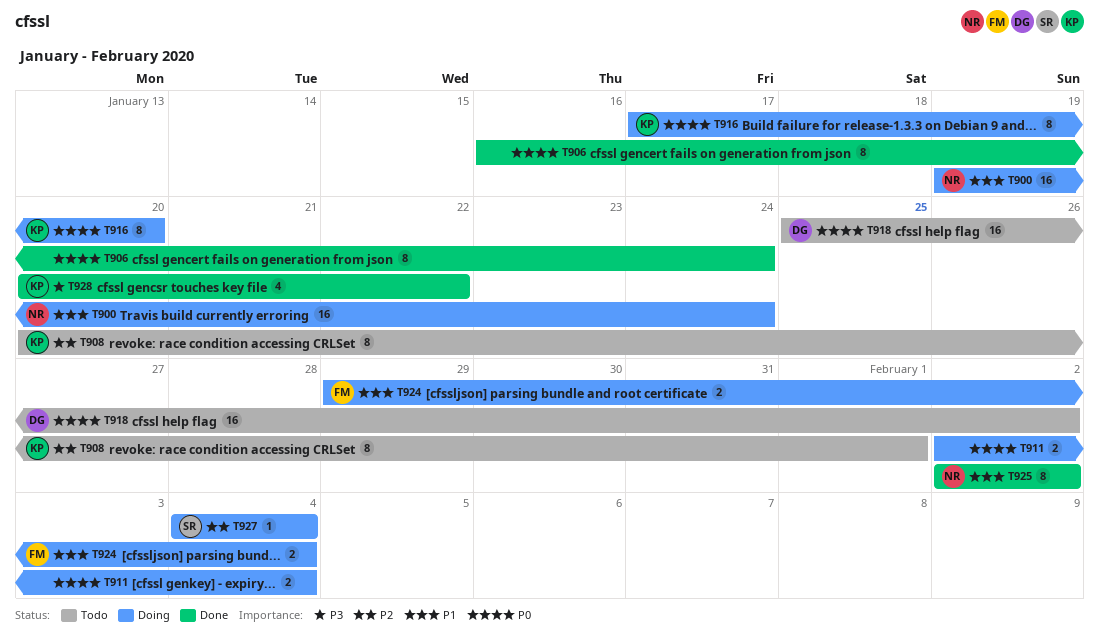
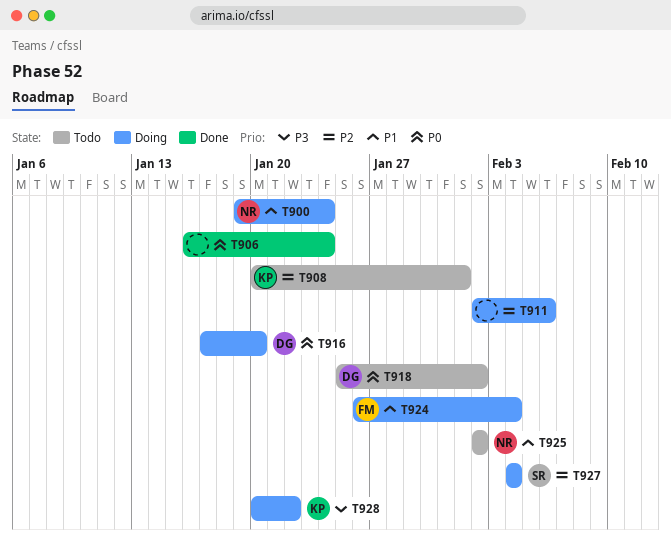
T911, priority: P0 -> P2
T911, due: Feb 4 -> Feb 6
T916, owner: KP -> DG
T924, start: Jan 29 -> Jan 26
T925, status: Done -> Todo
T928, status: Done -> Doing

